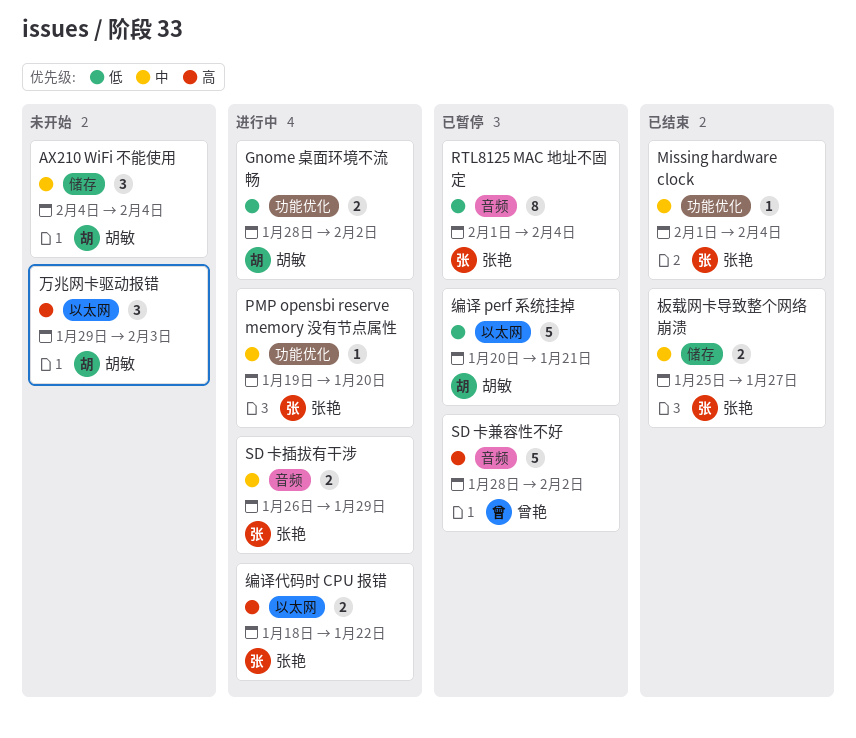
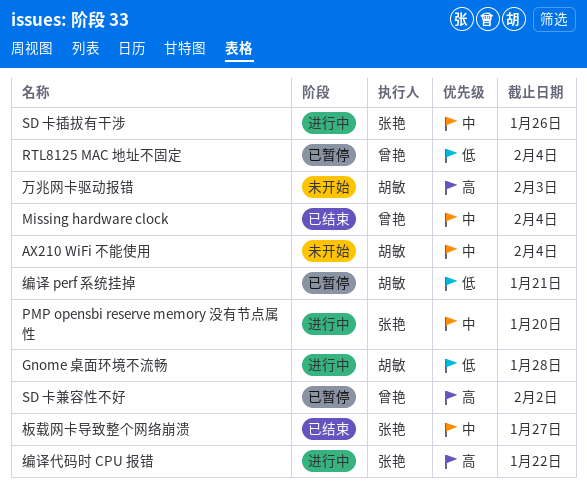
Gnome 桌面环境不流畅, due: Feb 2 -> Jan 28
Missing hardware clock, owner: 张艳 -> 曾艳
RTL8125 MAC 地址不固定, owner: 张艳 -> 曾艳
SD 卡插拔有干涉, due: Jan 29 -> Jan 26

